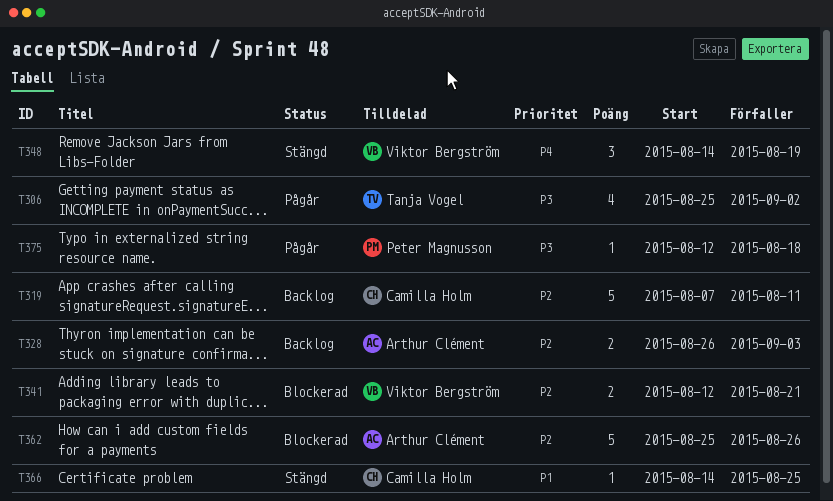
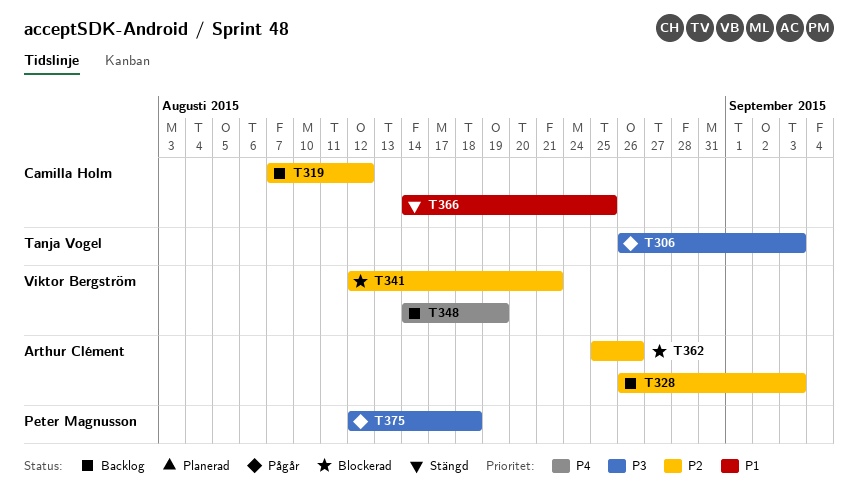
T306, start: Aug 25 -> Aug 26
T306, due: Sep 2 -> Sep 3
T319, due: Aug 11 -> Aug 12
T348, status: Stängd -> Backlog

